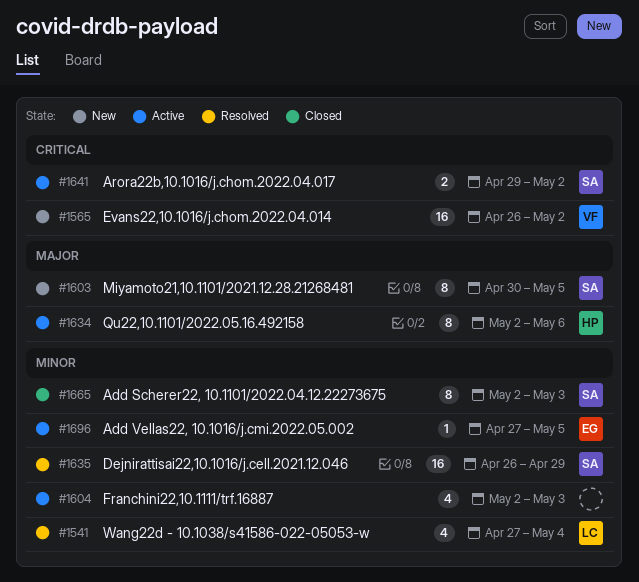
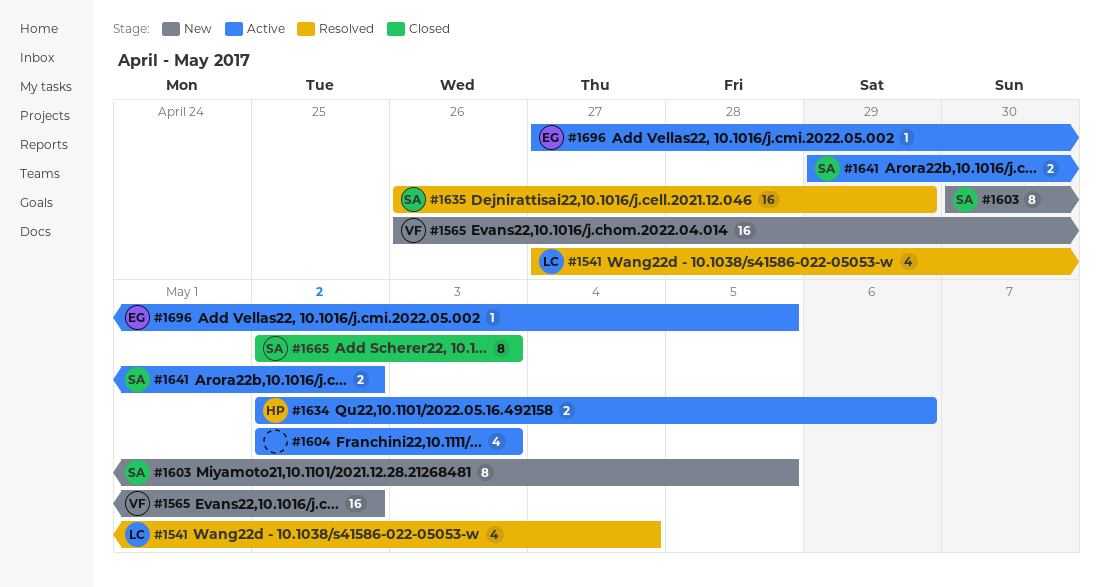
#1634, estimate: 8 -> 2

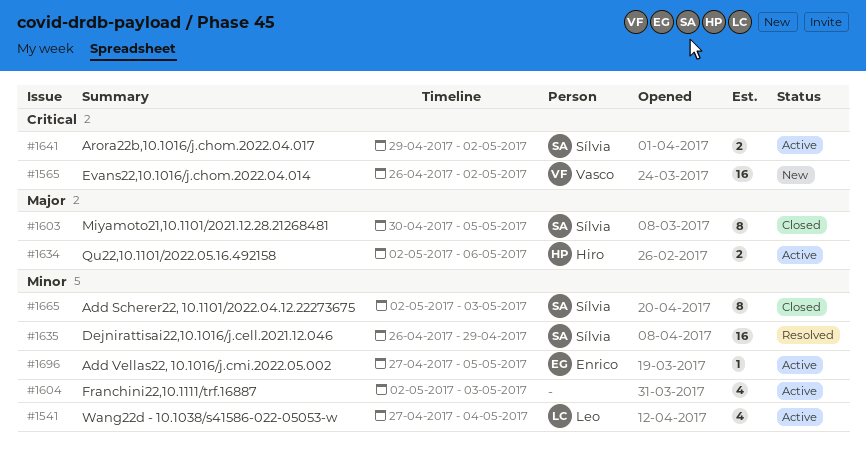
#1541, status: Resolved -> Active
#1603, status: New -> Closed

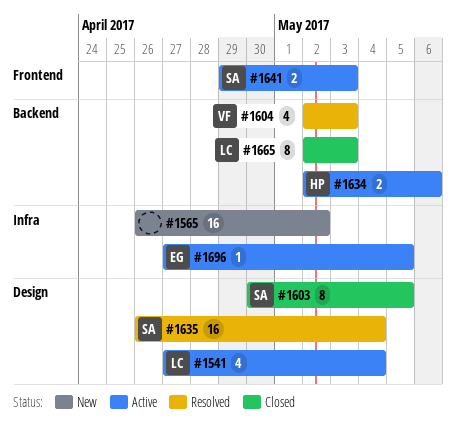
#1565, owner: Vasco -> none
#1604, status: Active -> Resolved
#1604, owner: none -> Vasco
#1635, due: Apr 29 -> May 4
#1641, due: May 2 -> May 3
#1665, owner: Sílvia -> Leo

